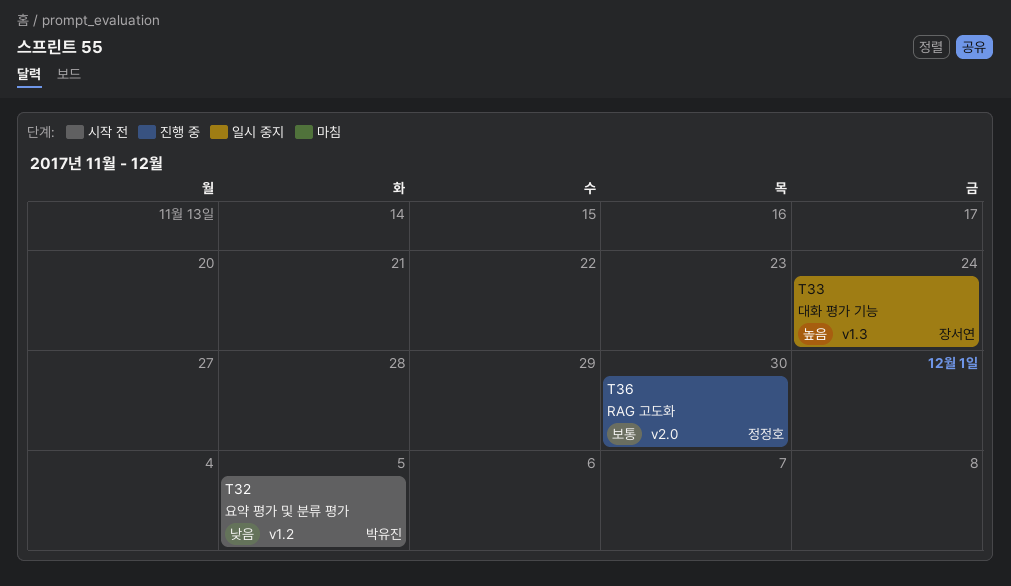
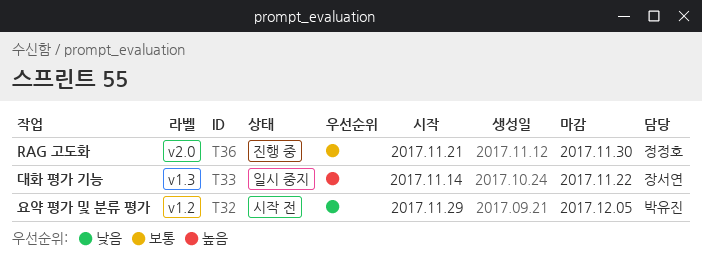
T33, due: Nov 24 -> Nov 22

